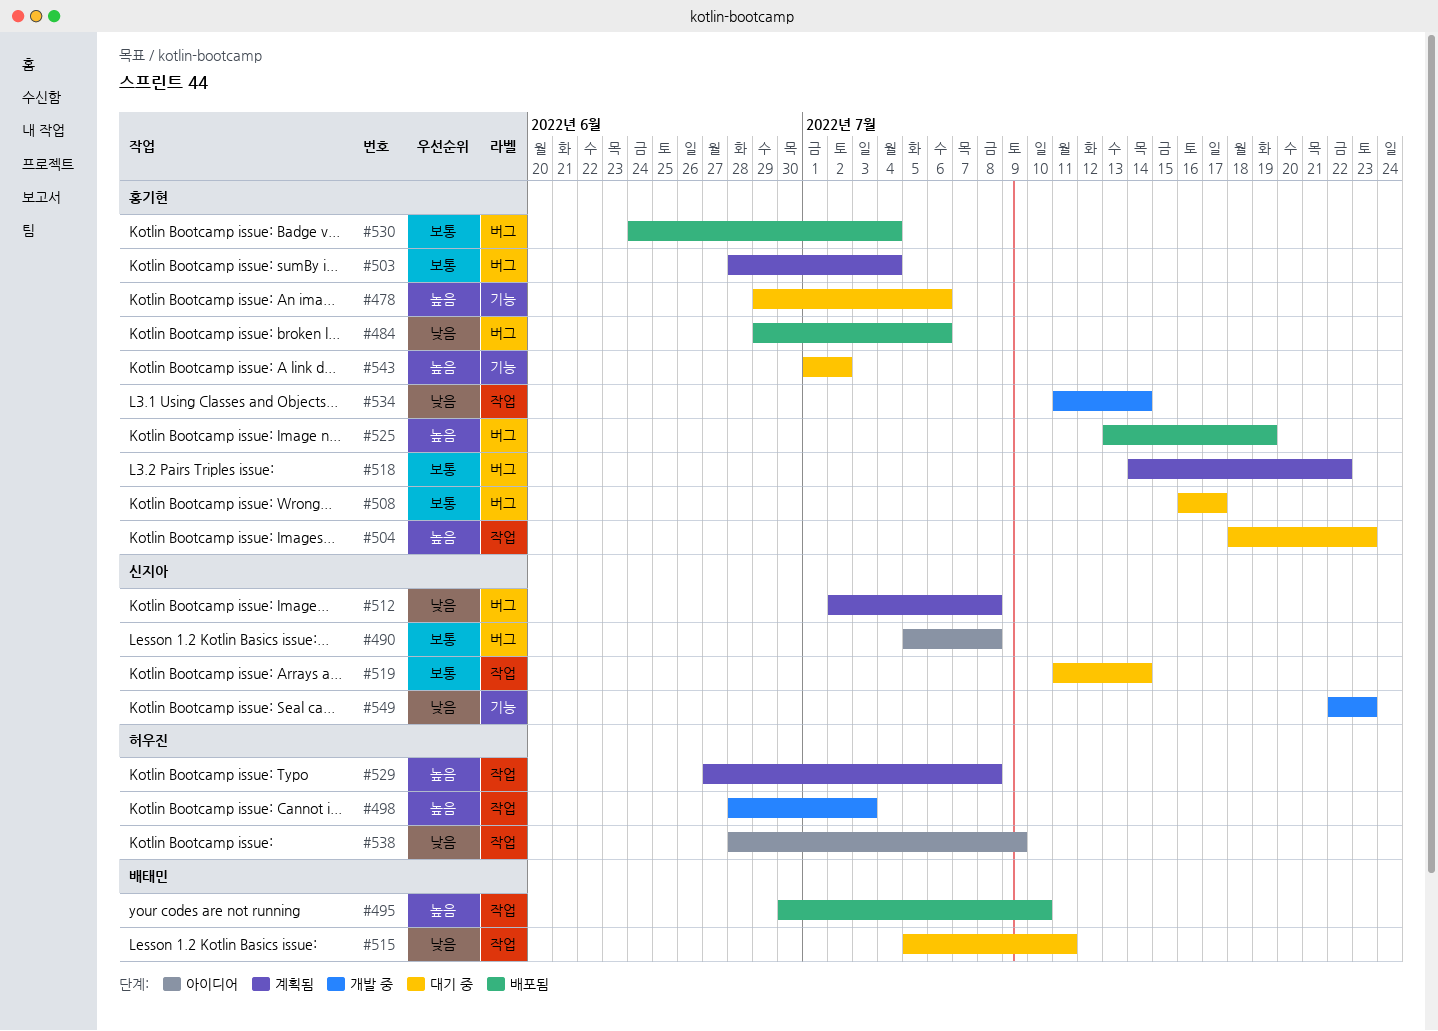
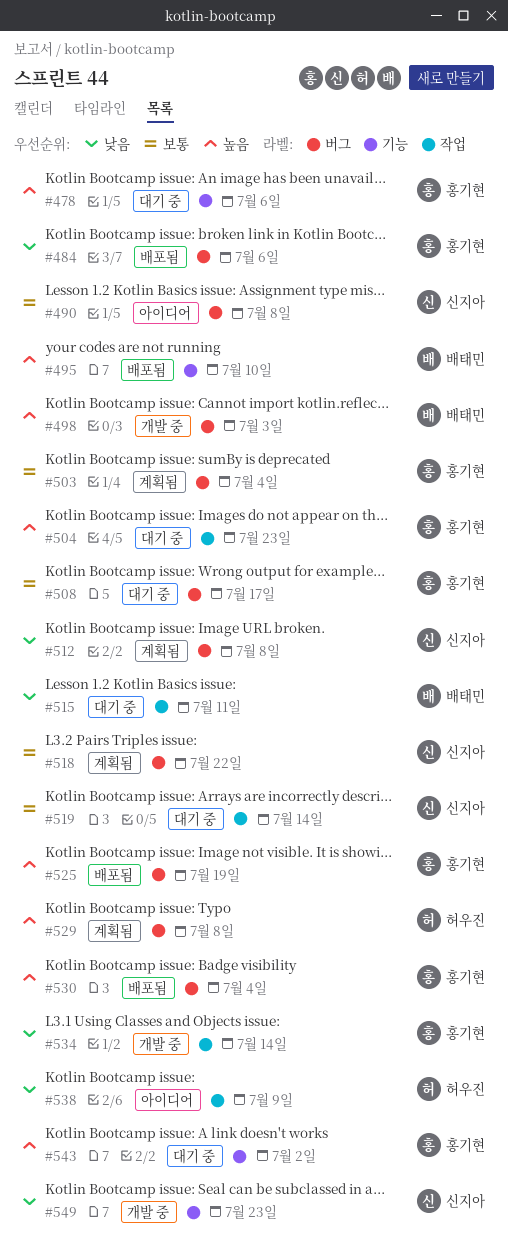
#495, label: 작업 -> 기능
#498, owner: 허우진 -> 배태민
#498, label: 작업 -> 버그
#518, owner: 홍기현 -> 신지아
#529, label: 작업 -> 버그
#530, priority: 보통 -> 높음

